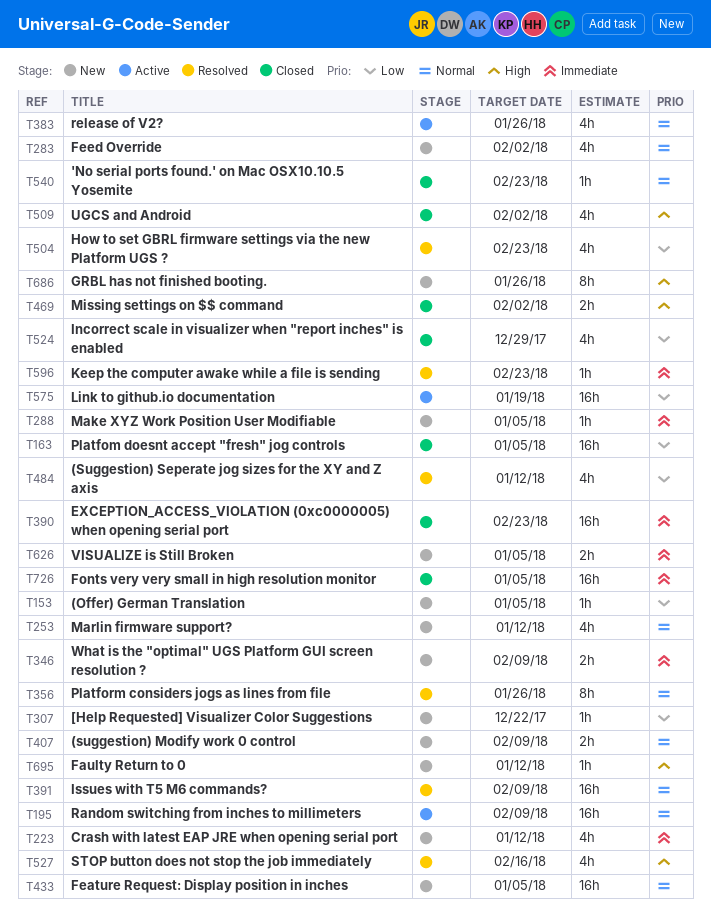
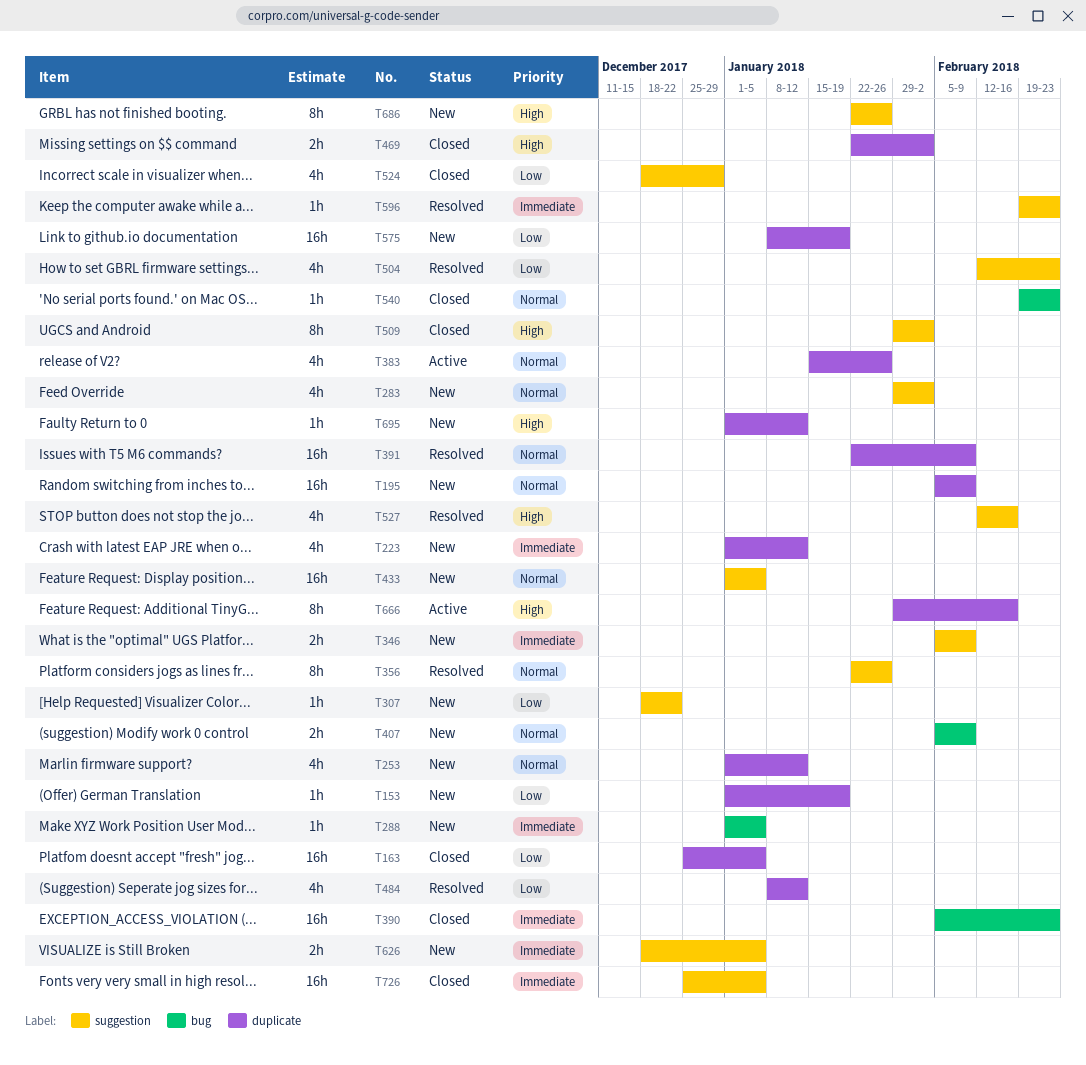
T153, due: Jan 5 -> Jan 19
T195, status: Active -> New
T509, estimate: 4h -> 8h
T575, status: Active -> New
T666: none -> present

